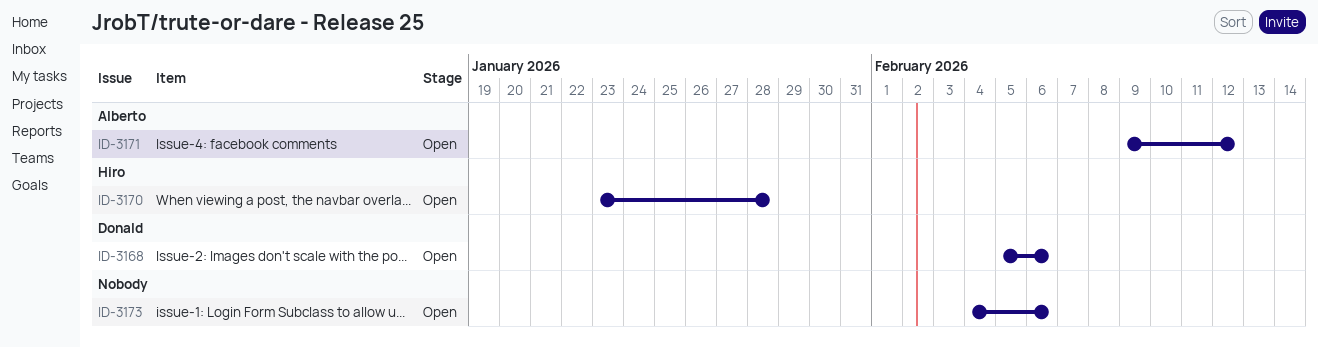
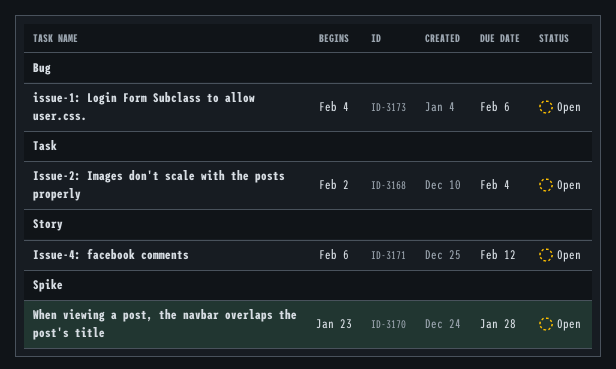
ID-3168, start: Feb 5 -> Feb 2
ID-3168, due: Feb 6 -> Feb 4
ID-3171, start: Feb 9 -> Feb 6

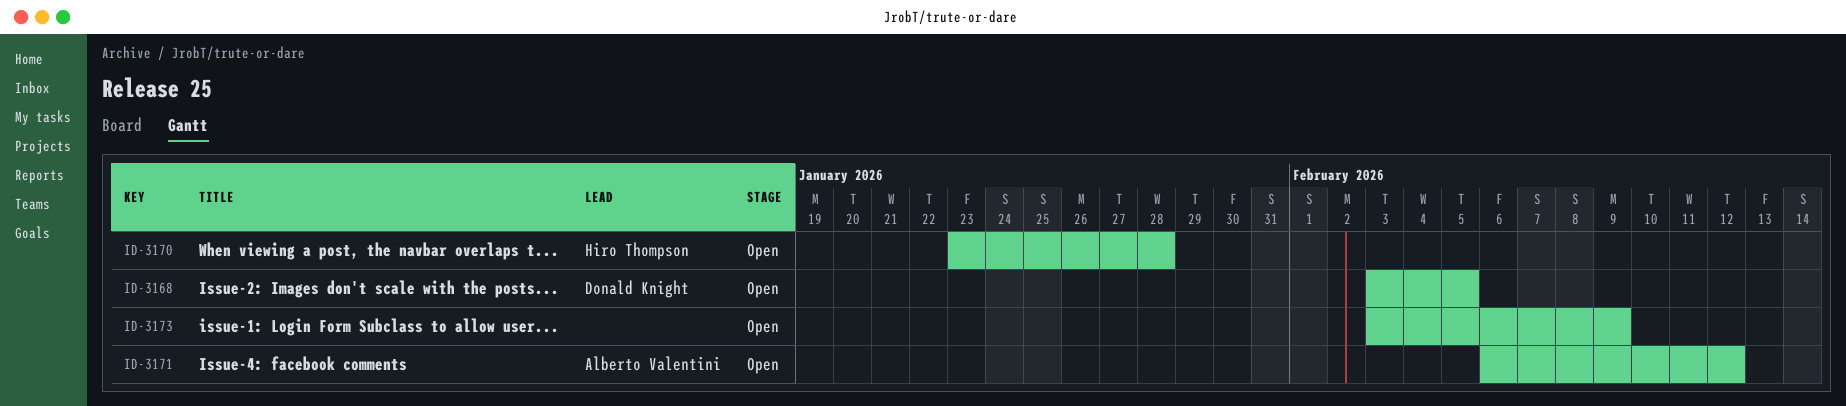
ID-3168, start: Feb 2 -> Feb 3
ID-3168, due: Feb 4 -> Feb 5
ID-3173, start: Feb 4 -> Feb 3
ID-3173, due: Feb 6 -> Feb 9

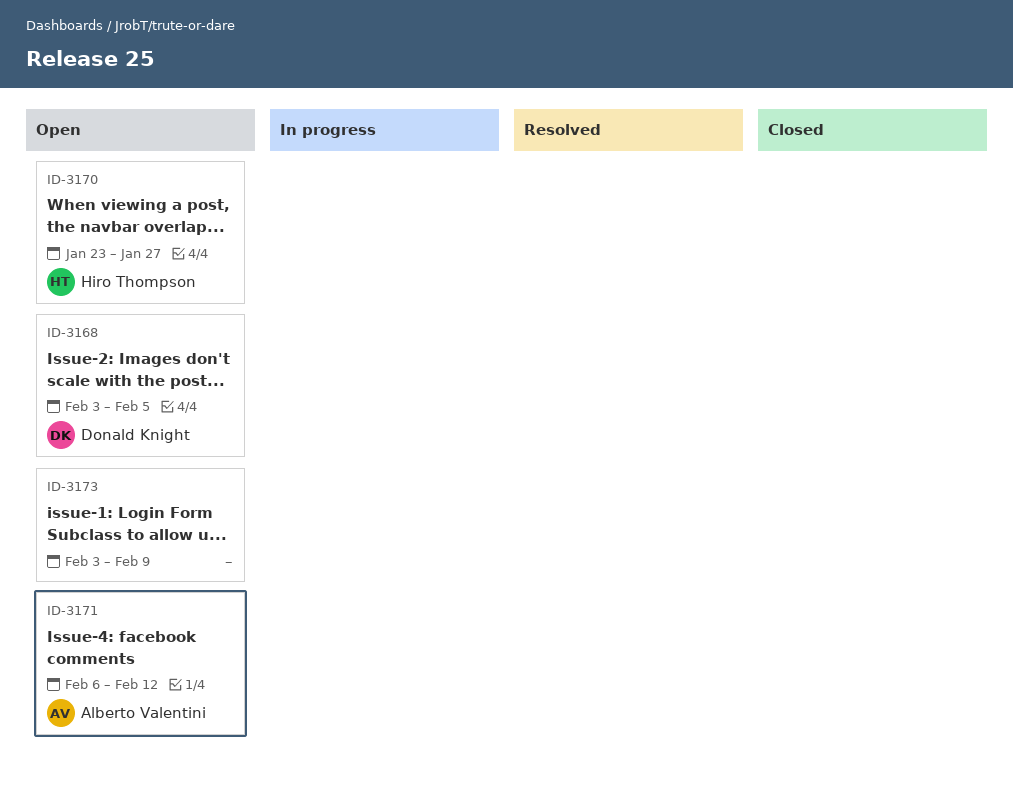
ID-3170, due: Jan 28 -> Jan 27

